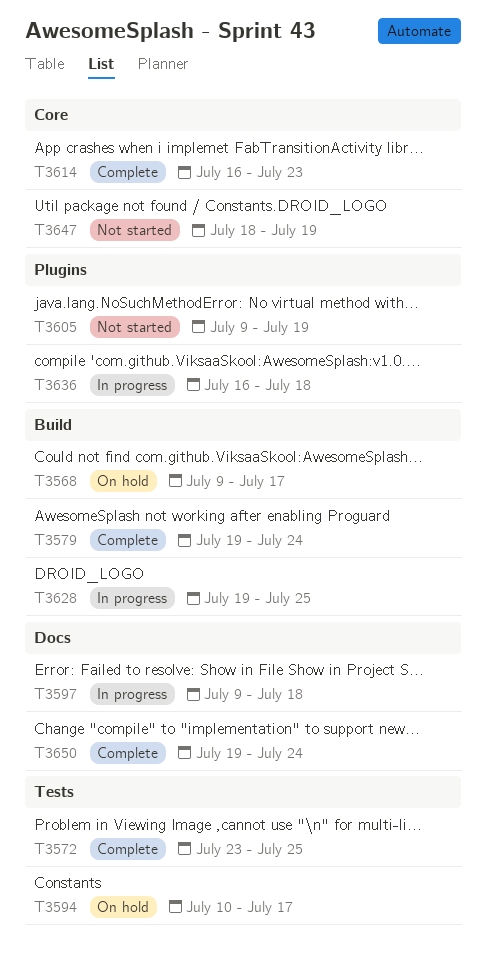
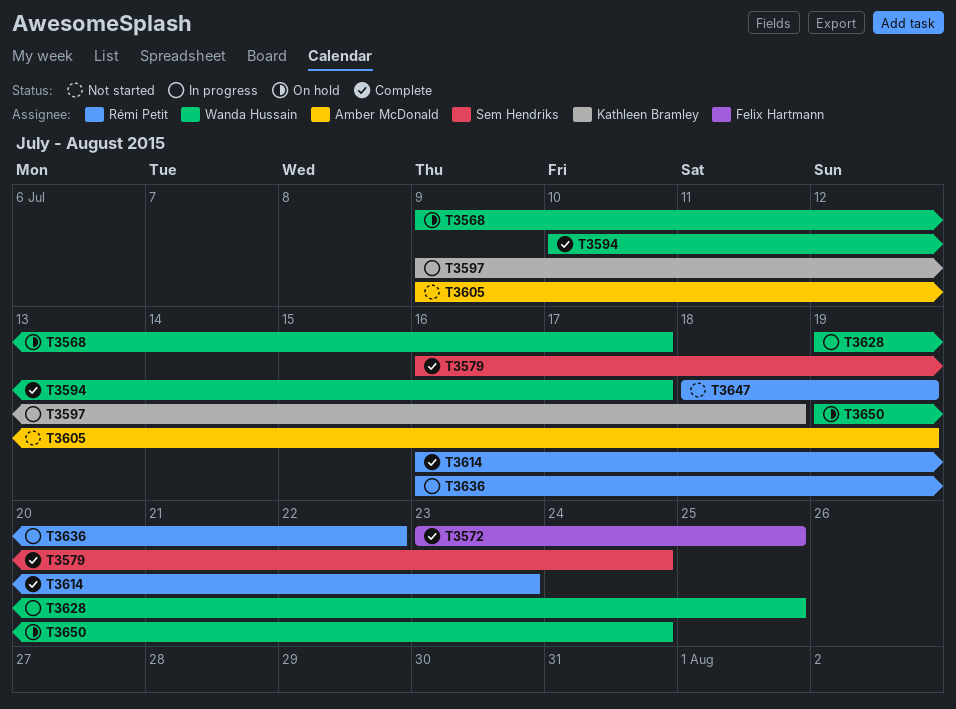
T3579, start: Jul 19 -> Jul 16
T3594, status: On hold -> Complete
T3636, due: Jul 18 -> Jul 22
T3650, status: Complete -> On hold

